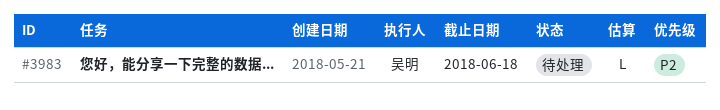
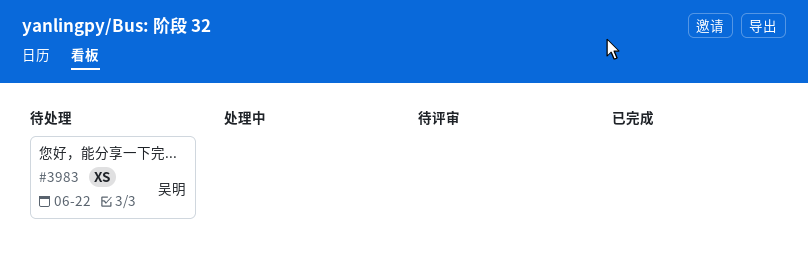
#3983, estimate: L -> XS
#3983, due: Jun 18 -> Jun 22

